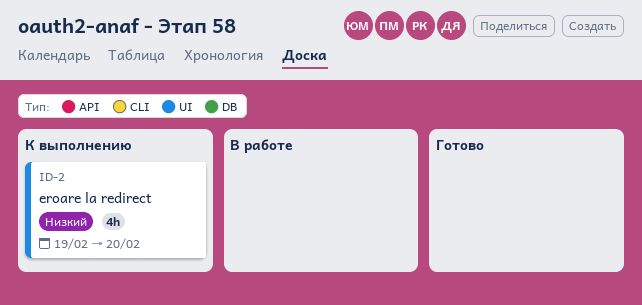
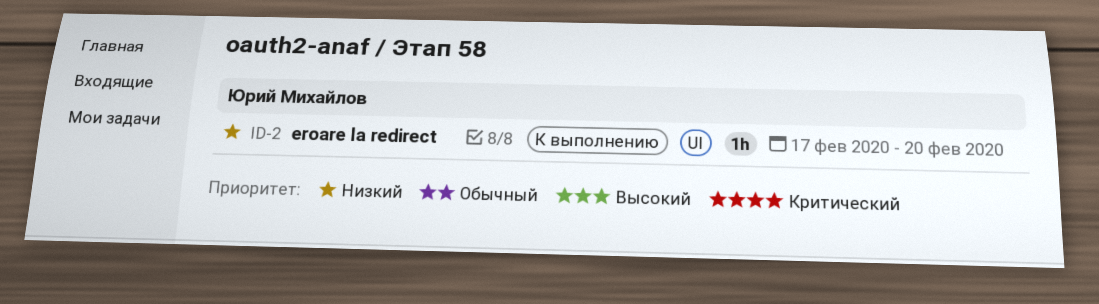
ID-2, estimate: 4h -> 1h
ID-2, start: Feb 19 -> Feb 17

